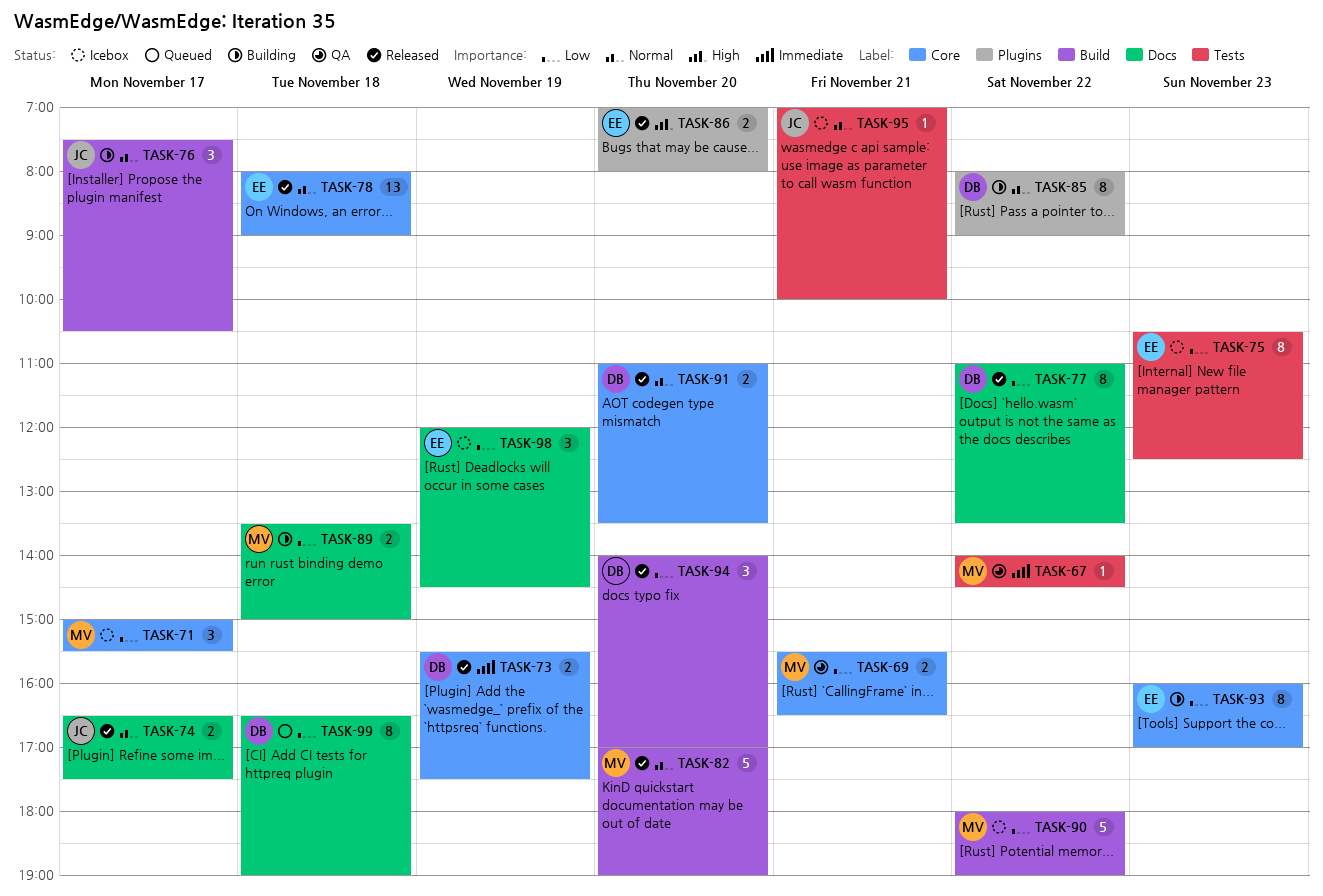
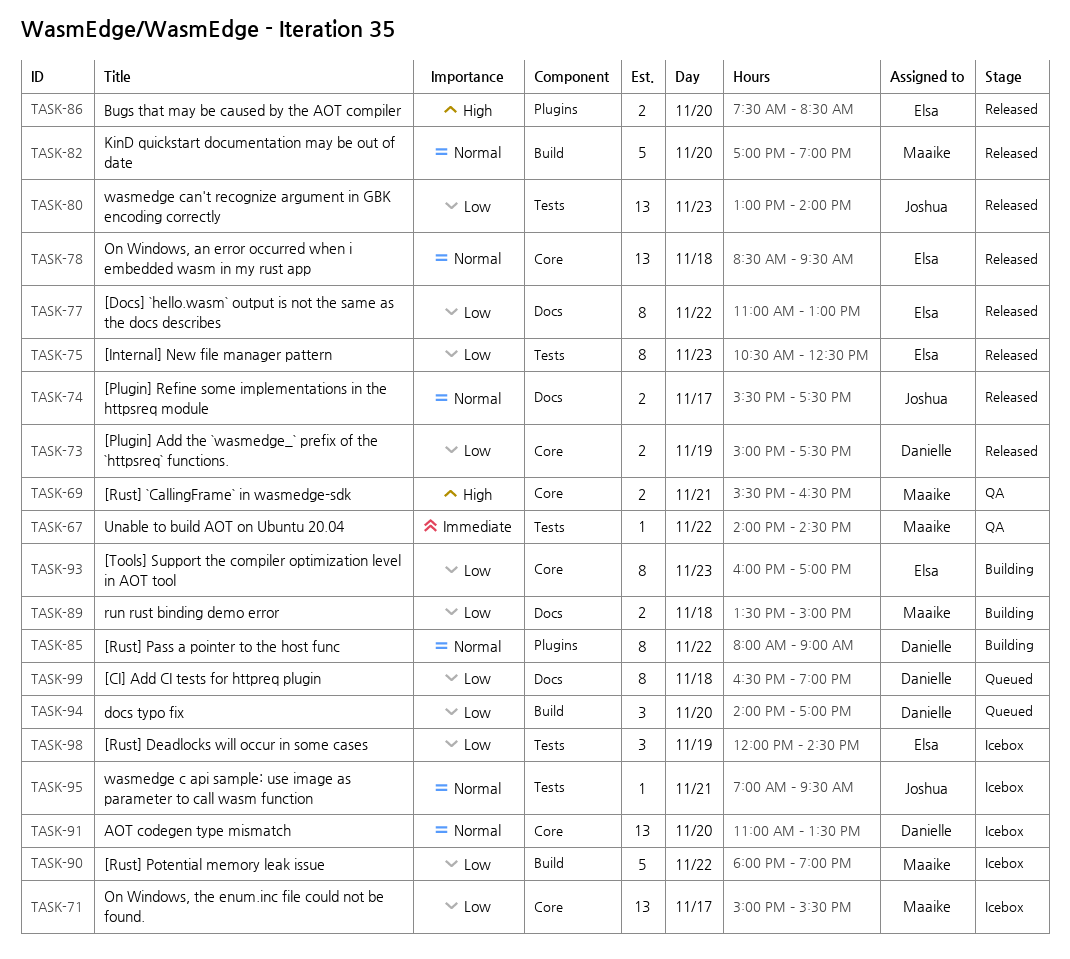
TASK-69, priority: Low -> High
TASK-71, estimate: 3 -> 13
TASK-73, priority: Immediate -> Low
TASK-73, begins: 15:30 -> 15:00
TASK-74, begins: 16:30 -> 15:30
TASK-75, status: Icebox -> Released
TASK-76: present -> none
TASK-77, owner: Danielle -> Elsa
TASK-77, ends: 13:30 -> 13:00
TASK-78, begins: 08:00 -> 08:30
TASK-78, ends: 09:00 -> 09:30
TASK-80: none -> present
TASK-86, begins: 07:00 -> 07:30
TASK-86, ends: 08:00 -> 08:30
TASK-91, status: Released -> Icebox
TASK-91, estimate: 2 -> 13
TASK-94, status: Released -> Queued
TASK-95, ends: 10:00 -> 09:30
TASK-98, label: Docs -> Tests

